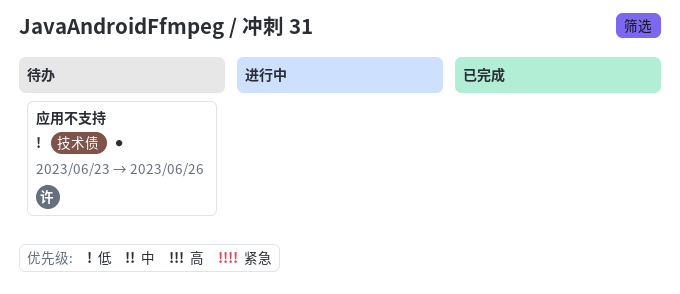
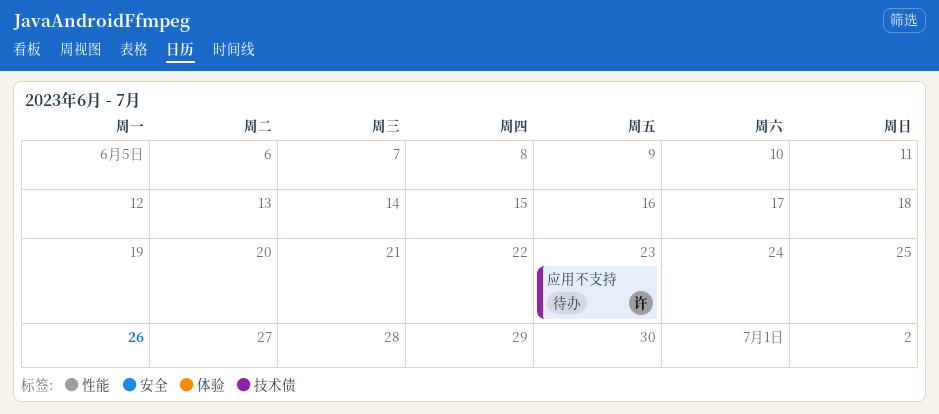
应用不支持, due: Jun 26 -> Jun 23

